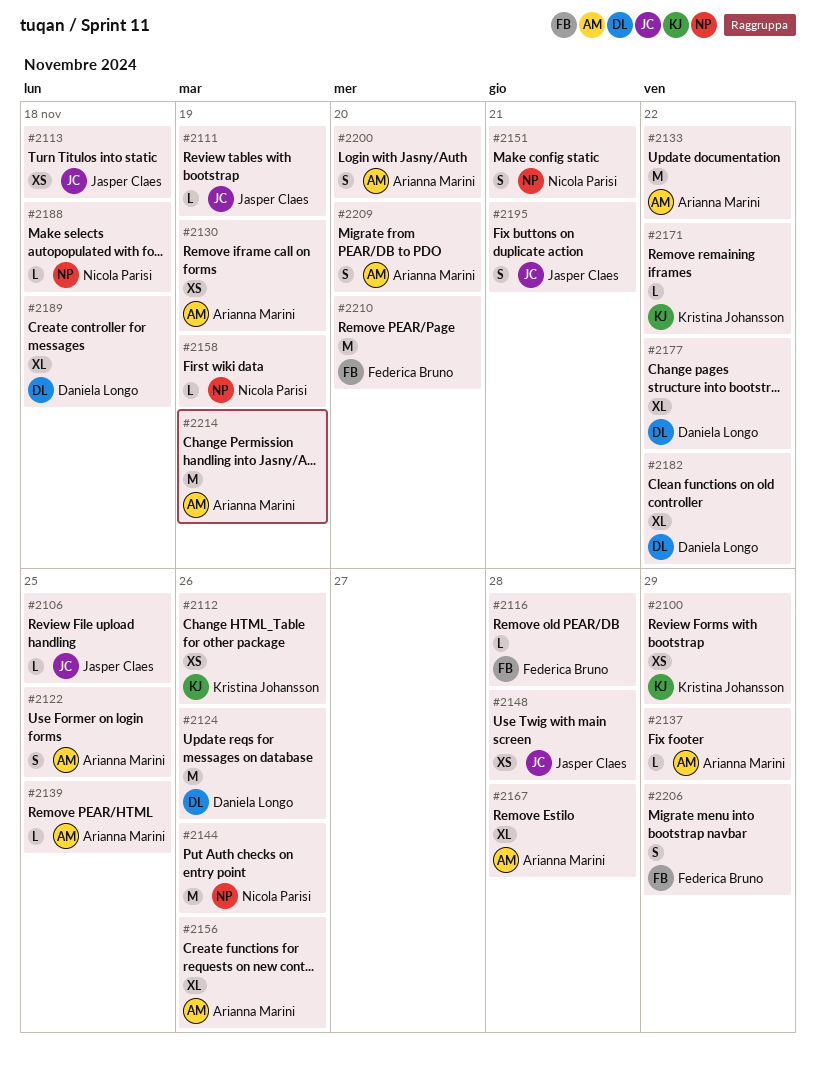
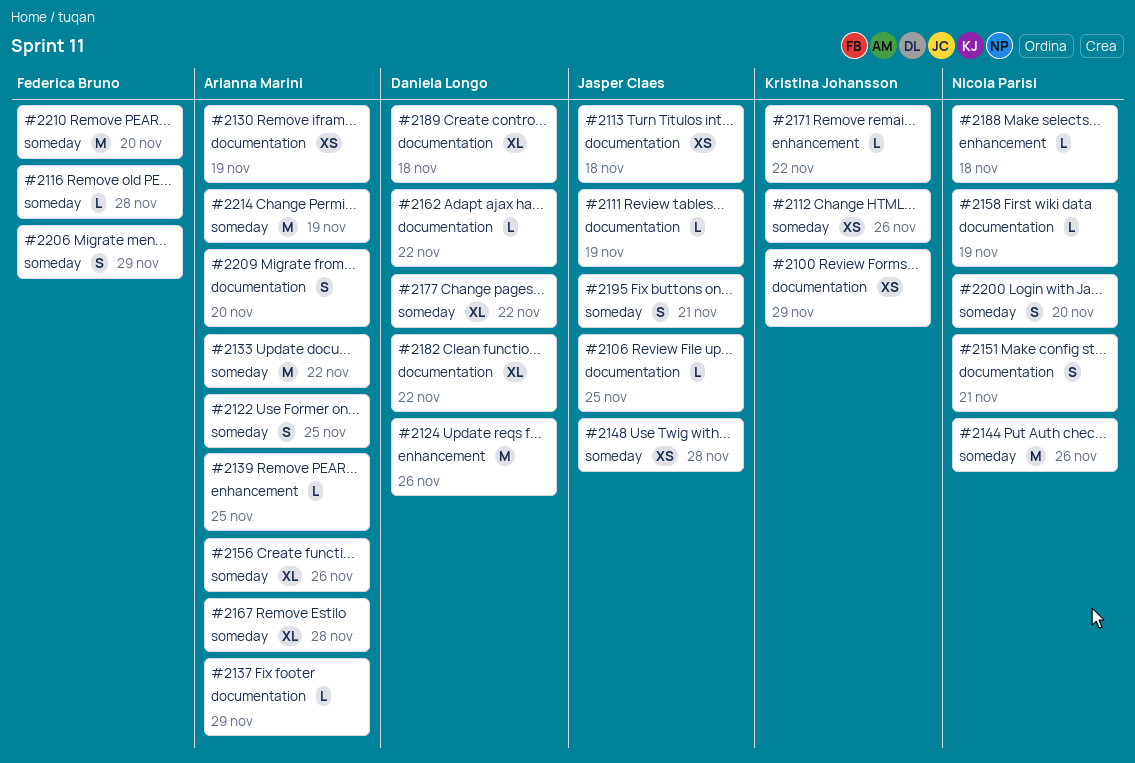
#2162: none -> present
#2200, owner: Arianna Marini -> Nicola Parisi

